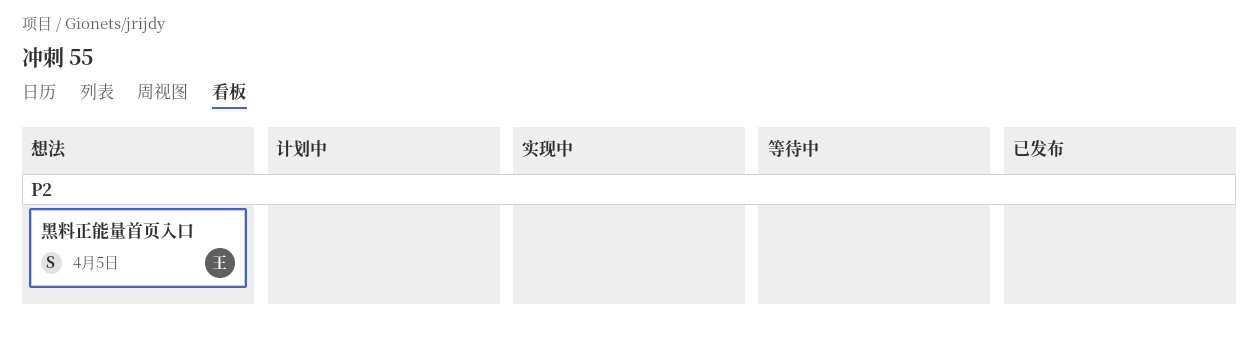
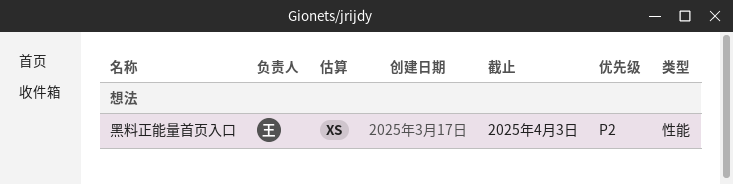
黑料正能量首页入口, estimate: S -> XS
黑料正能量首页入口, due: Apr 5 -> Apr 3

